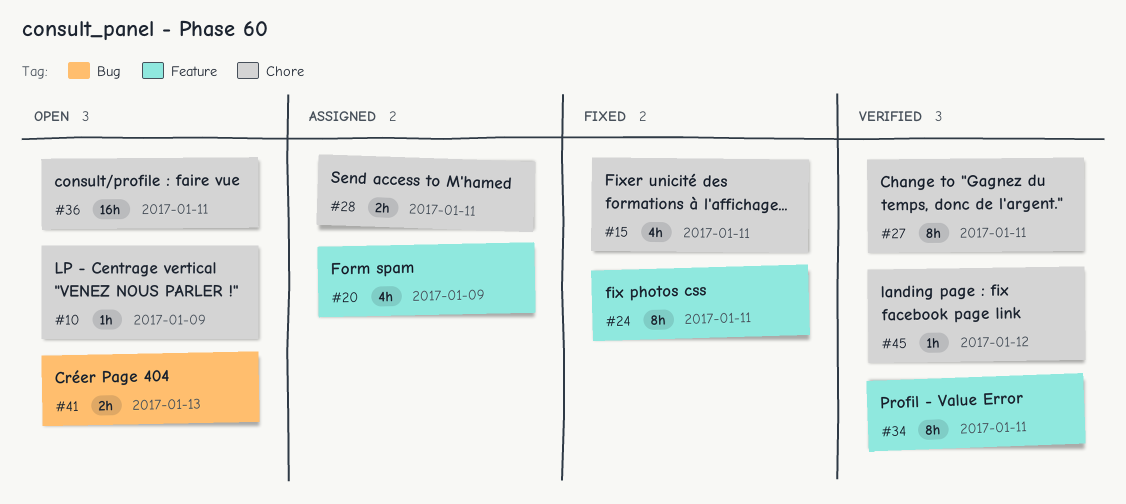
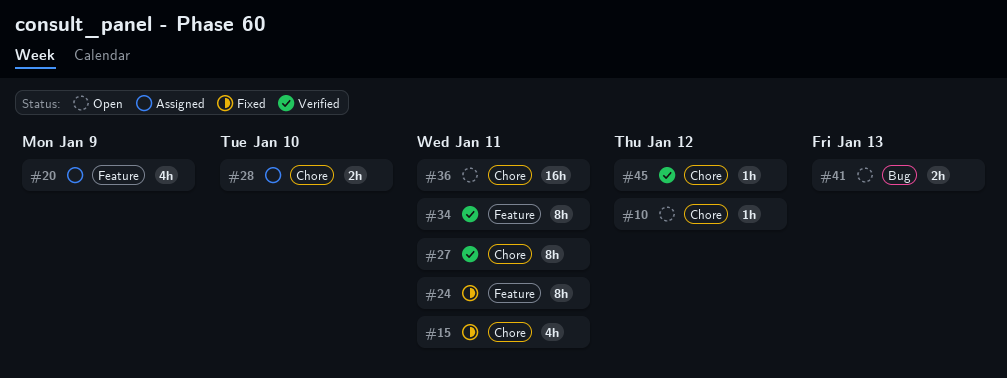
#10, due: Jan 9 -> Jan 12
#28, due: Jan 11 -> Jan 10

